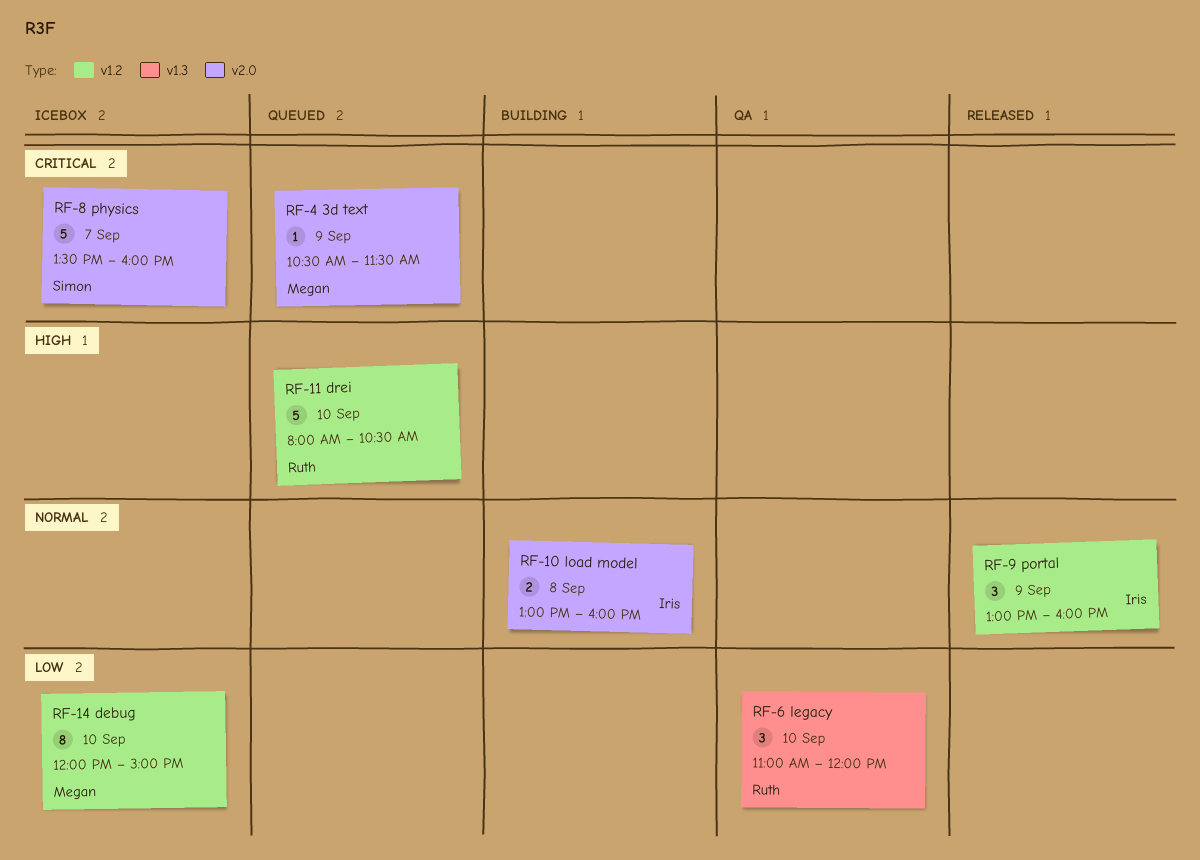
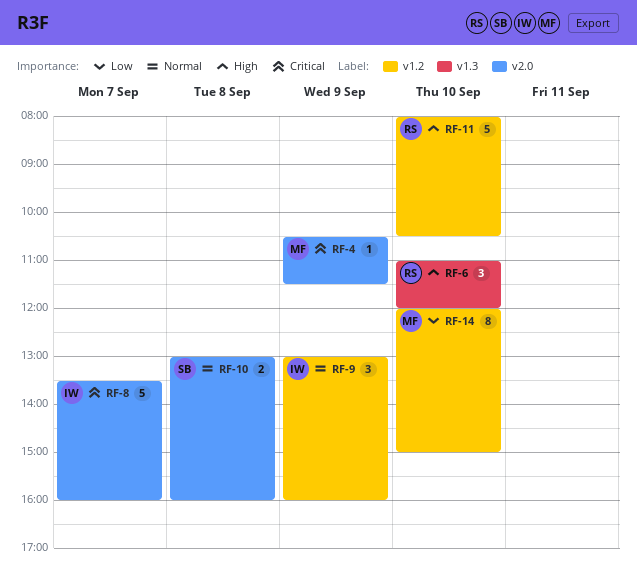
RF-6, priority: Low -> High
RF-8, owner: Simon -> Iris
RF-10, owner: Iris -> Simon

